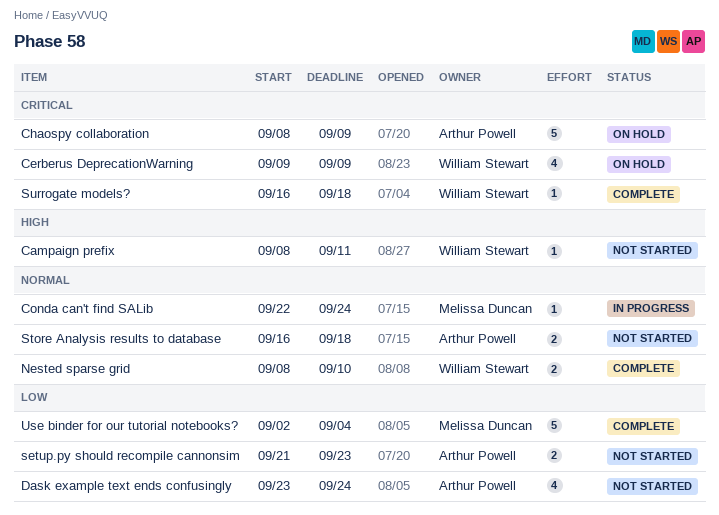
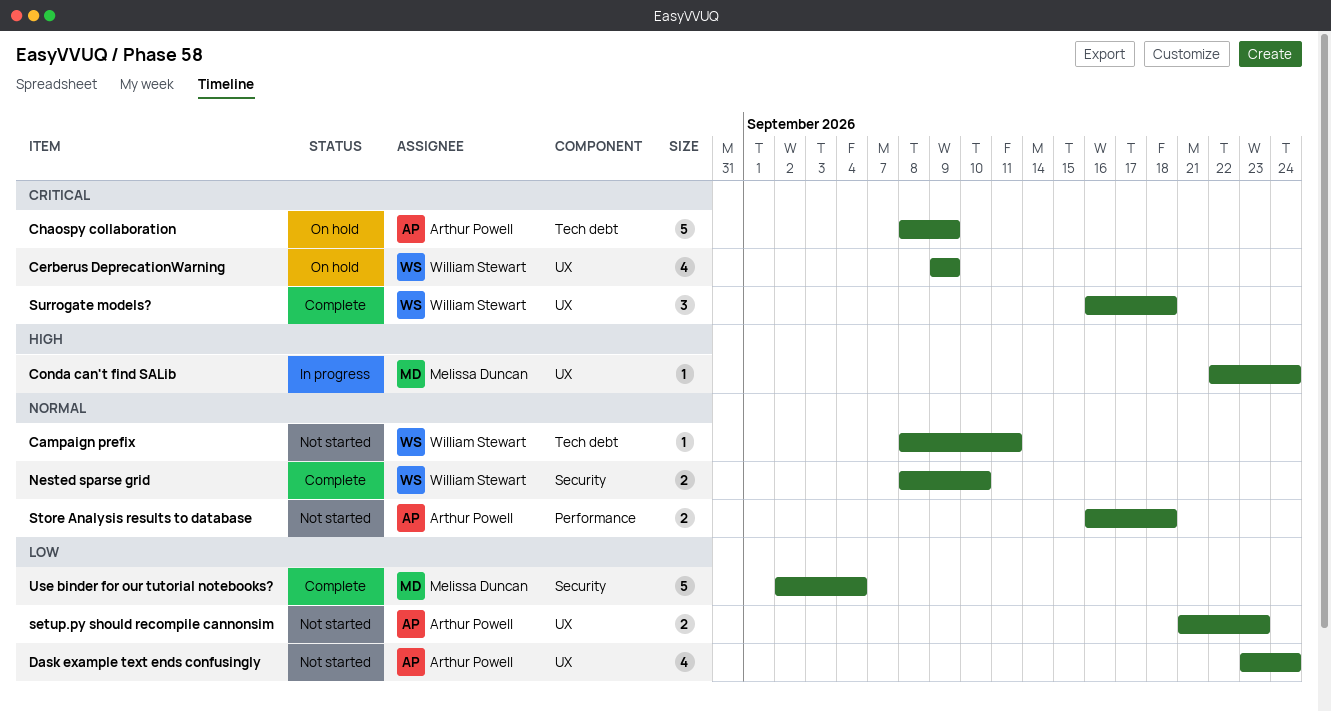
Campaign prefix, priority: High -> Normal
Conda can't find SALib, priority: Normal -> High
Surrogate models?, estimate: 1 -> 3

